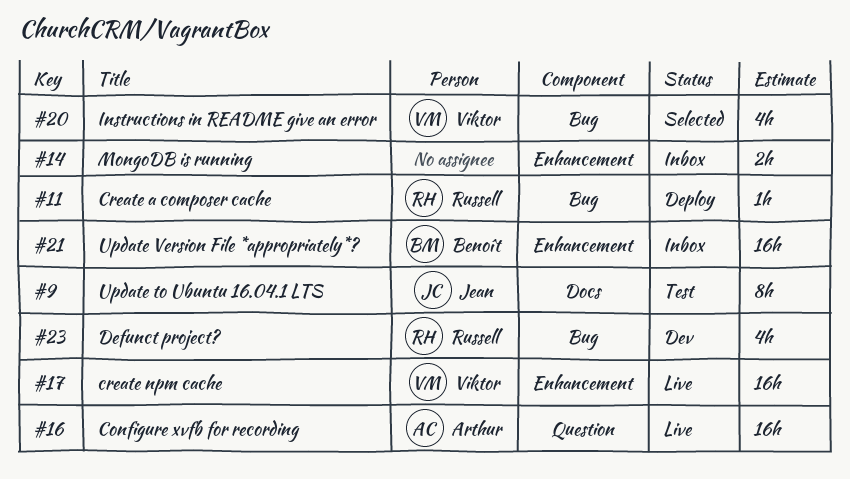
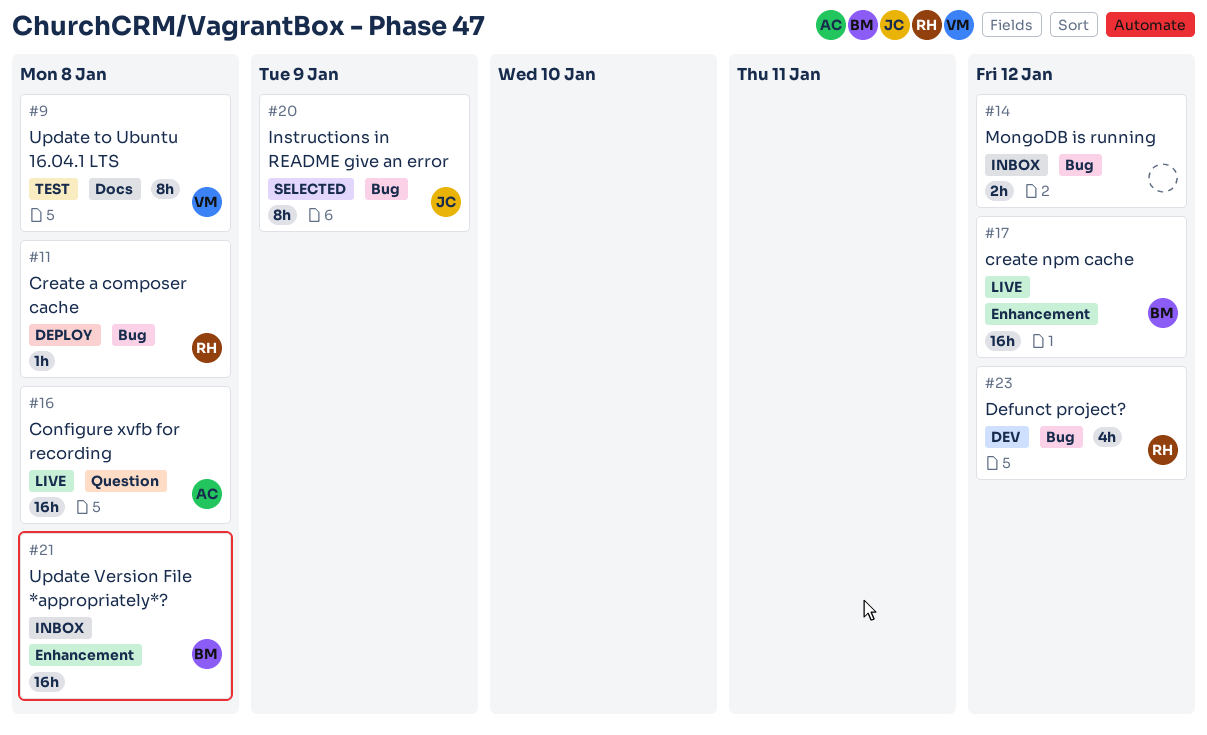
#9, owner: Jean -> Viktor
#14, label: Enhancement -> Bug
#17, owner: Viktor -> Benoît
#20, owner: Viktor -> Jean
#20, estimate: 4h -> 8h

